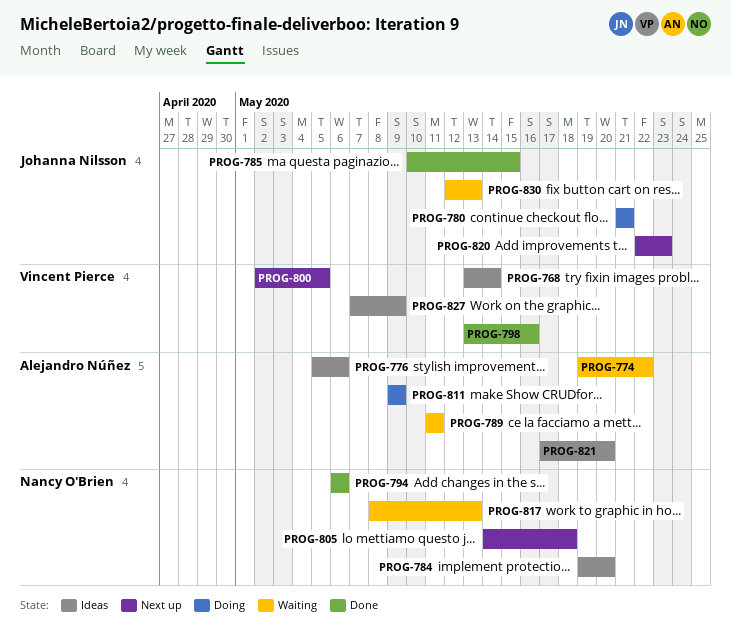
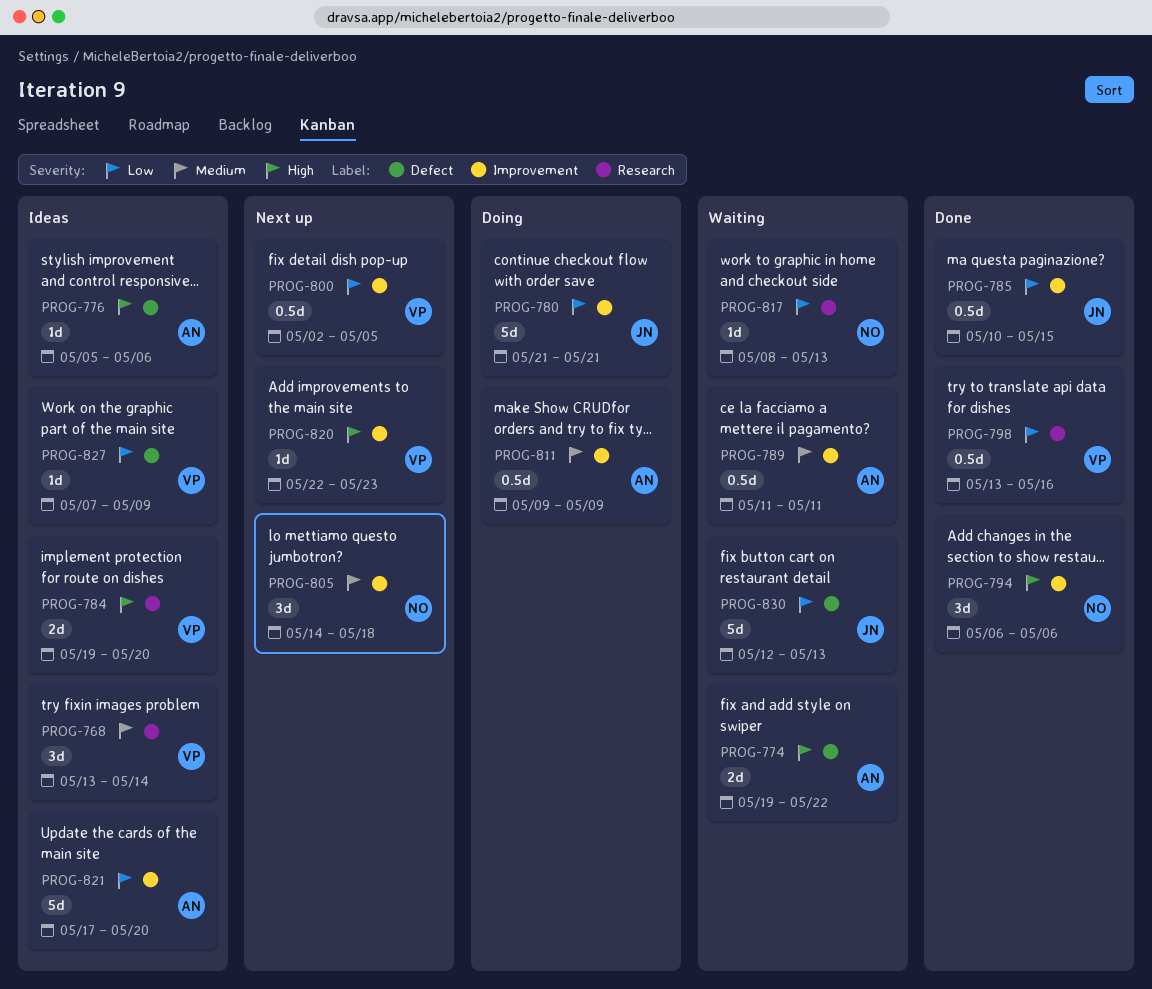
PROG-784, owner: Nancy O'Brien -> Vincent Pierce
PROG-820, owner: Johanna Nilsson -> Vincent Pierce

